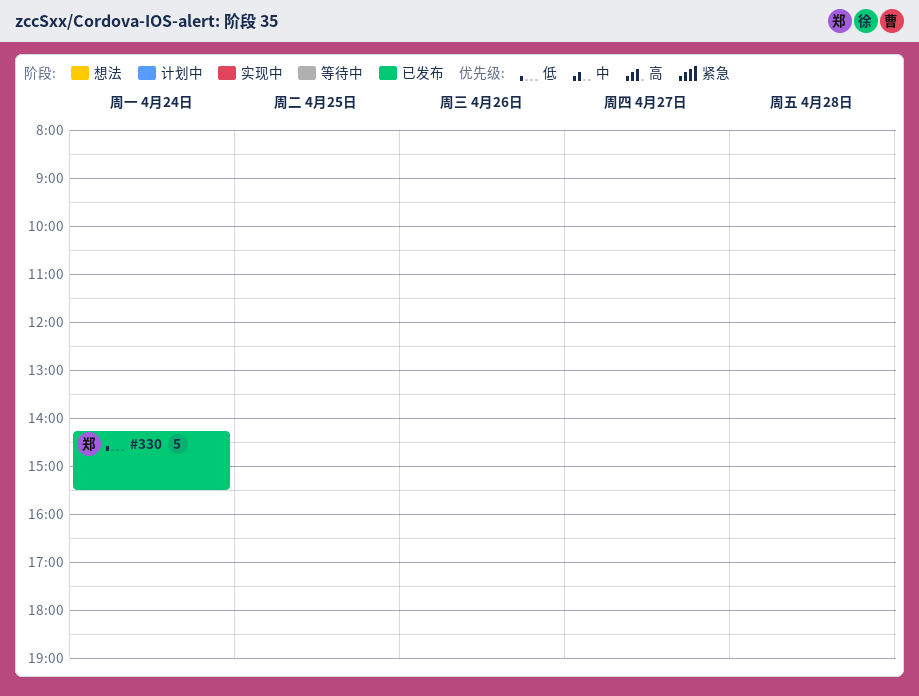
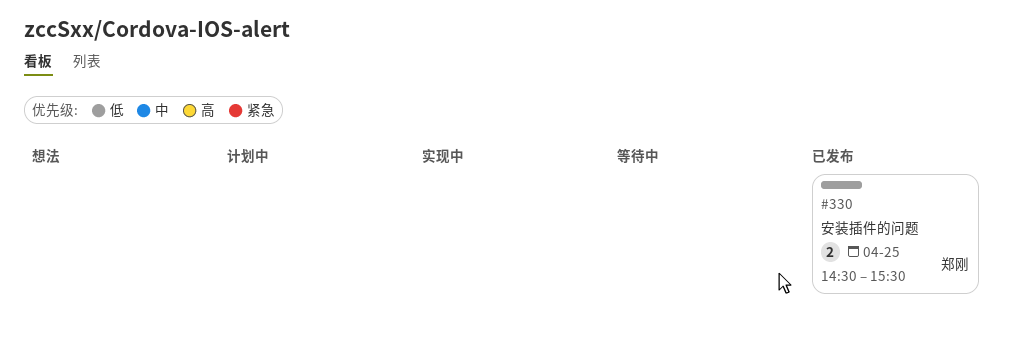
#330, estimate: 5 -> 2
#330, day: Apr 24 -> Apr 25
#330, begins: 14:15 -> 14:30

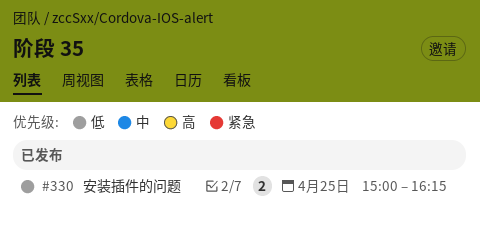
#330, begins: 14:30 -> 15:00
#330, ends: 15:30 -> 16:15

